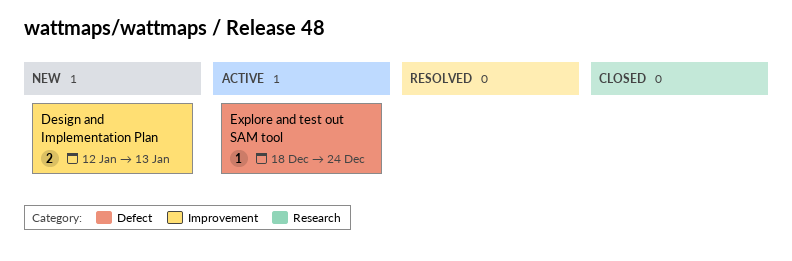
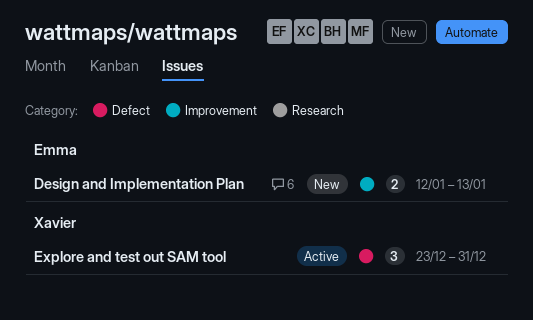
Explore and test out SAM tool, estimate: 1 -> 3
Explore and test out SAM tool, start: Dec 18 -> Dec 23
Explore and test out SAM tool, due: Dec 24 -> Dec 31

